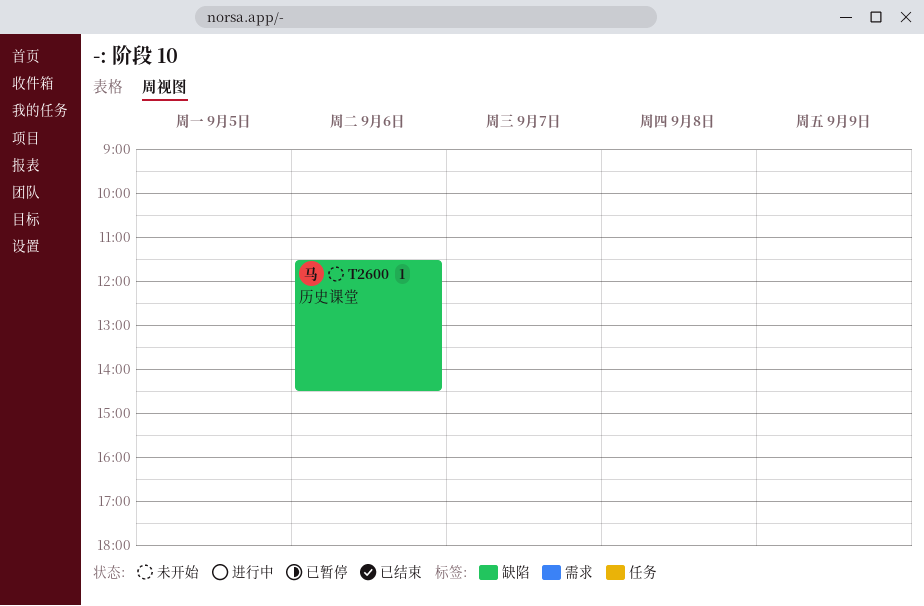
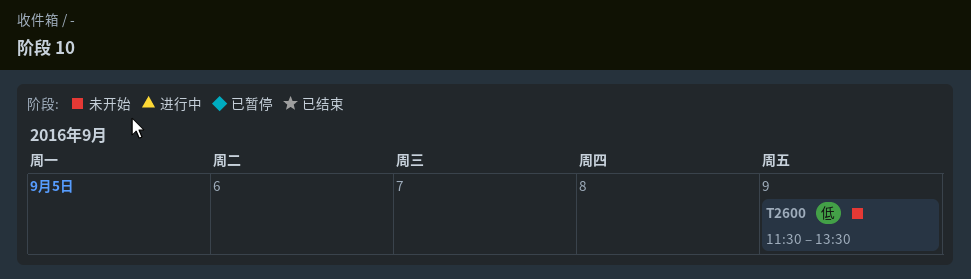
T2600, day: Sep 6 -> Sep 9
T2600, ends: 14:30 -> 13:30

